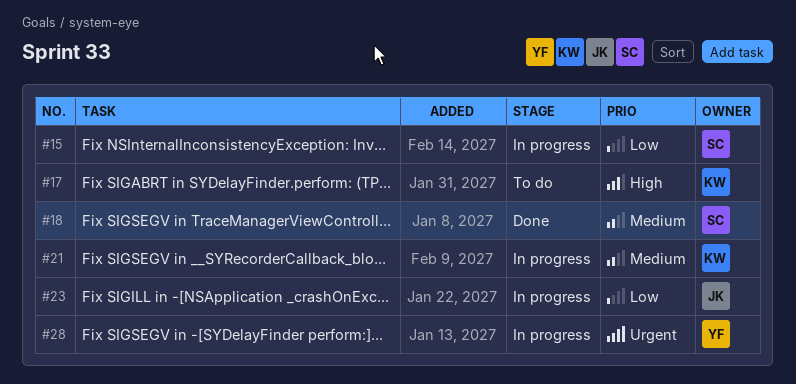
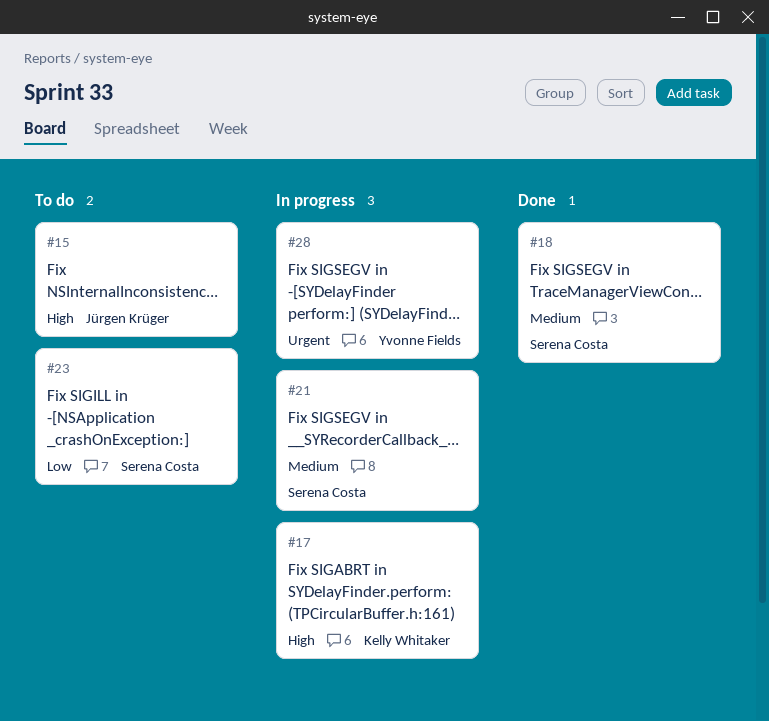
#15, status: In progress -> To do
#15, owner: Serena Costa -> Jürgen Krüger
#15, priority: Low -> High
#17, status: To do -> In progress
#21, owner: Kelly Whitaker -> Serena Costa
#23, status: In progress -> To do
#23, owner: Jürgen Krüger -> Serena Costa

